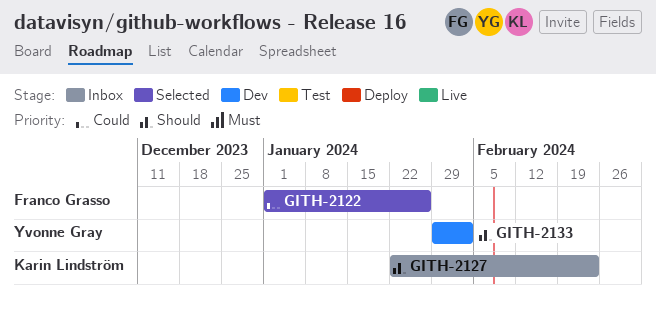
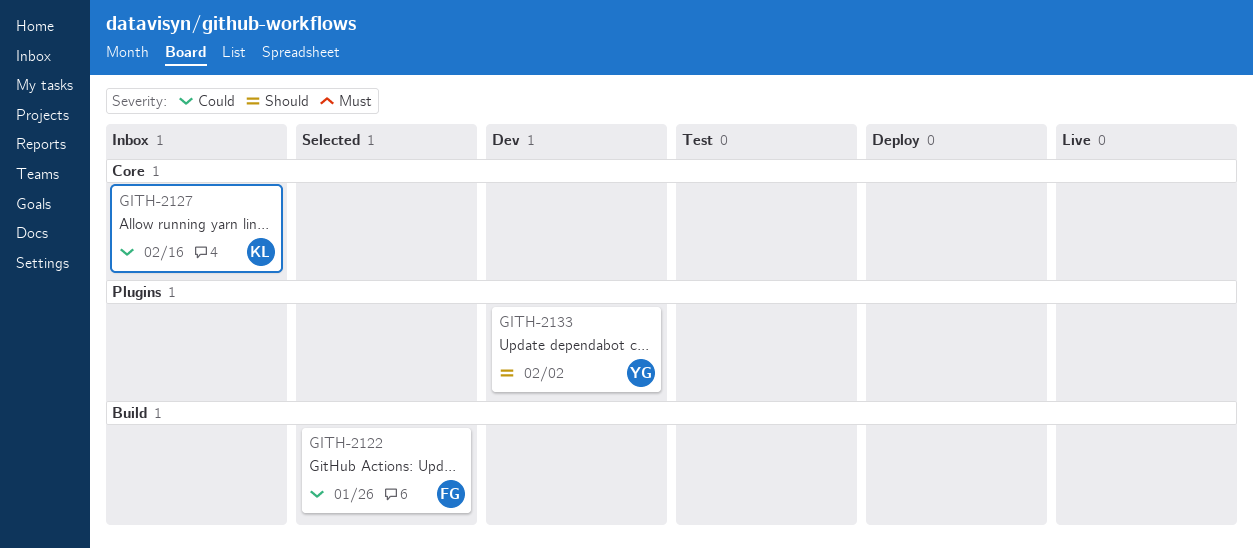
GITH-2127, priority: Should -> Could
GITH-2127, due: Feb 23 -> Feb 16

